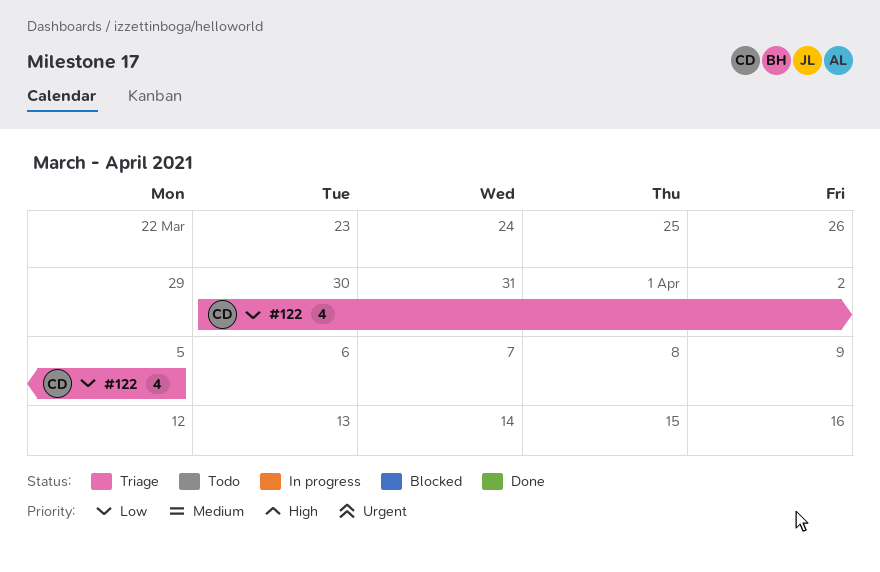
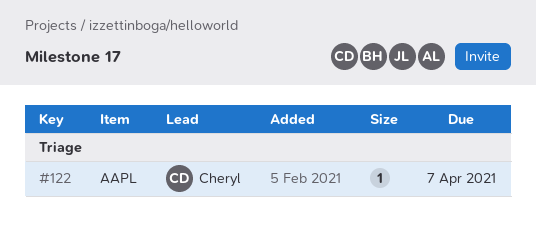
#122, estimate: 4 -> 1
#122, due: Apr 5 -> Apr 7

